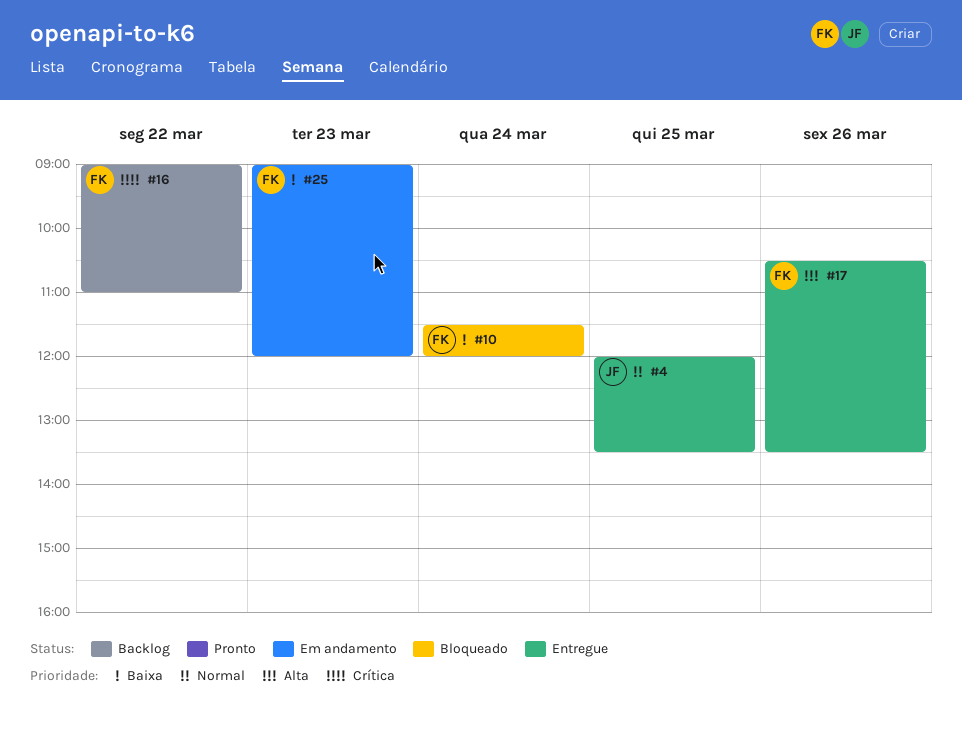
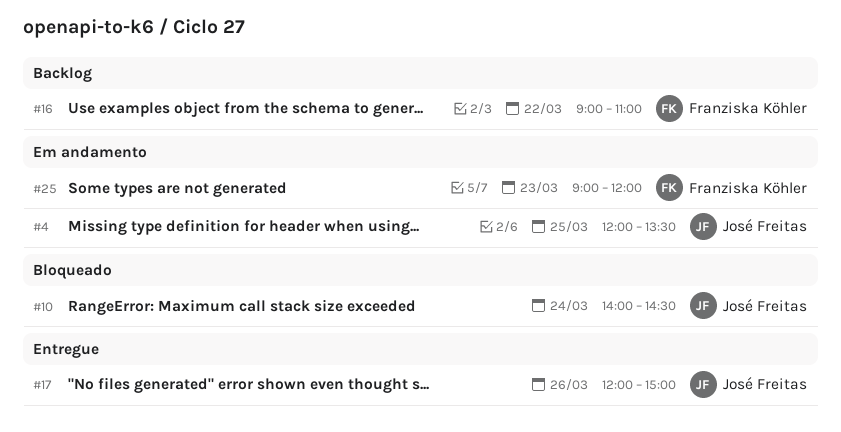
#4, status: Entregue -> Em andamento
#10, owner: Franziska Köhler -> José Freitas
#10, begins: 11:30 -> 14:00
#10, ends: 12:00 -> 14:30
#17, owner: Franziska Köhler -> José Freitas
#17, begins: 10:30 -> 12:00
#17, ends: 13:30 -> 15:00

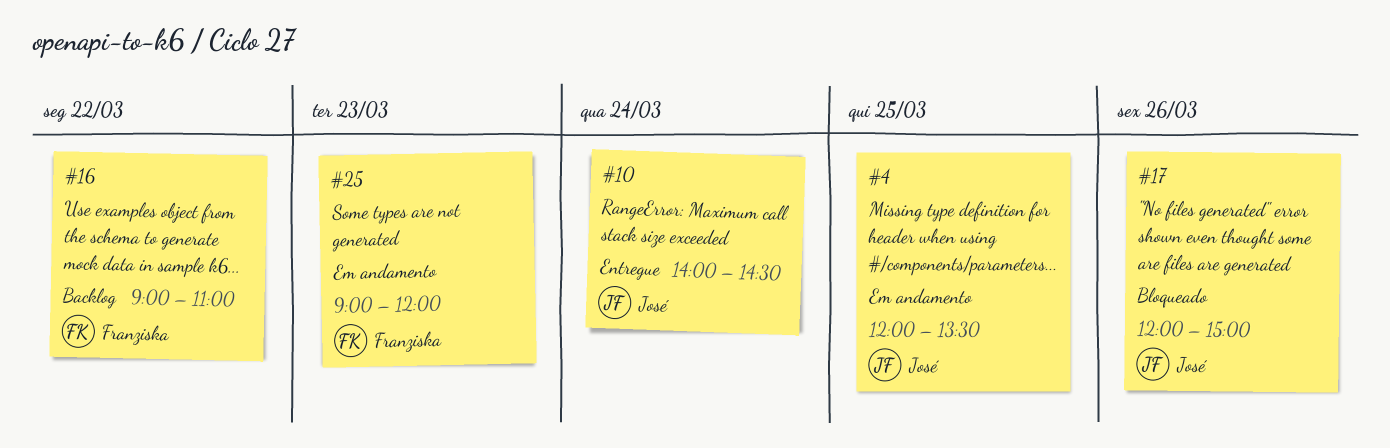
#10, status: Bloqueado -> Entregue
#17, status: Entregue -> Bloqueado

